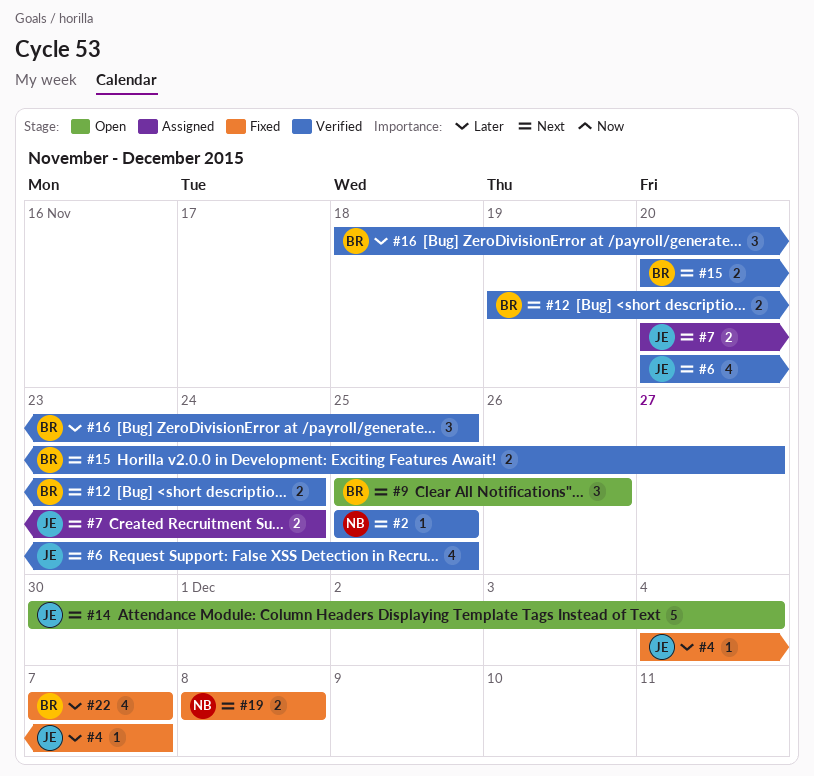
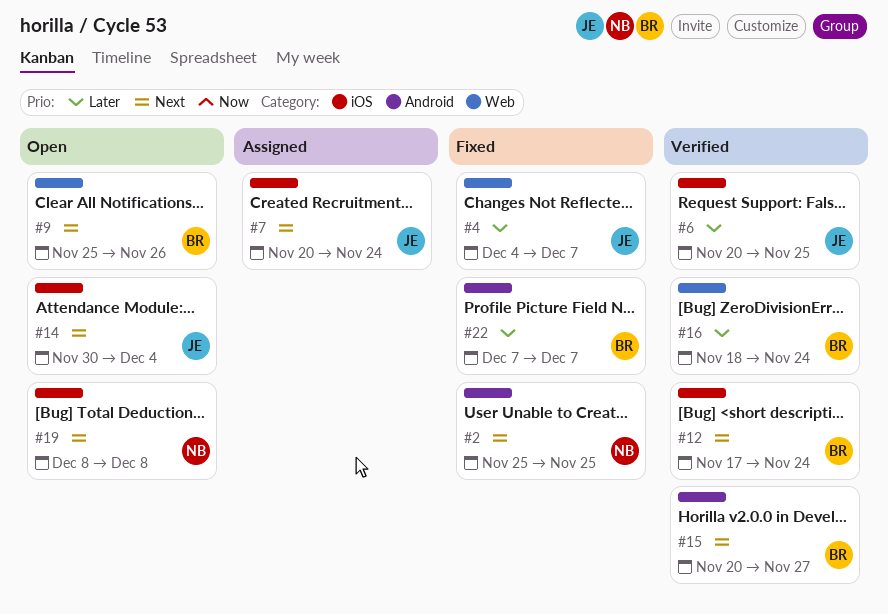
#2, status: Verified -> Fixed
#6, priority: Next -> Later
#12, start: Nov 19 -> Nov 17
#16, due: Nov 25 -> Nov 24
#19, status: Fixed -> Open

